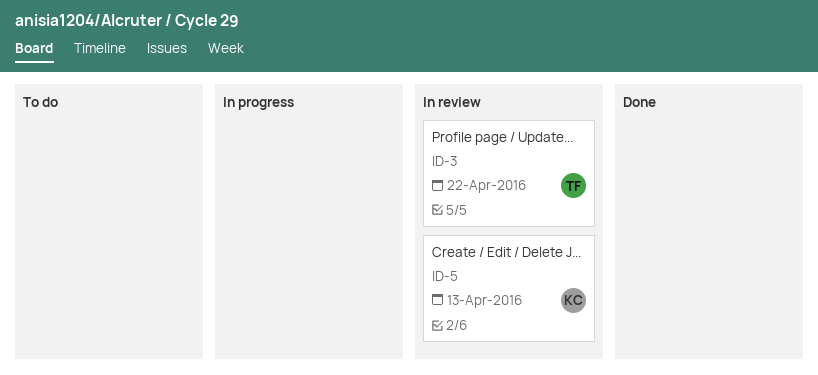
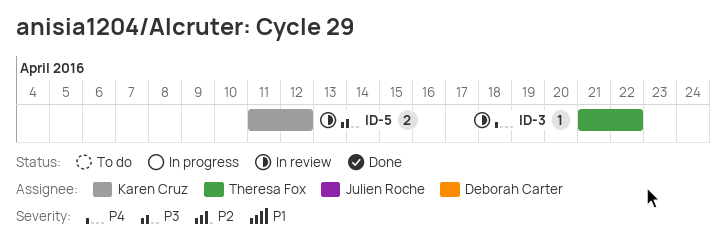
ID-5, due: Apr 13 -> Apr 12

